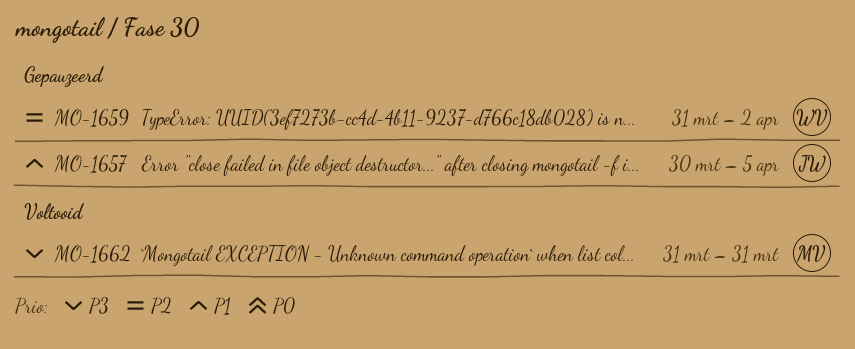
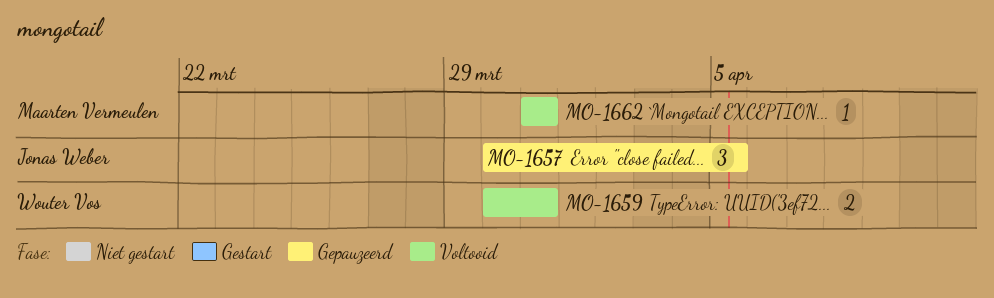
MO-1659, status: Gepauzeerd -> Voltooid
MO-1659, start: Mar 31 -> Mar 30
MO-1659, due: Apr 2 -> Mar 31

